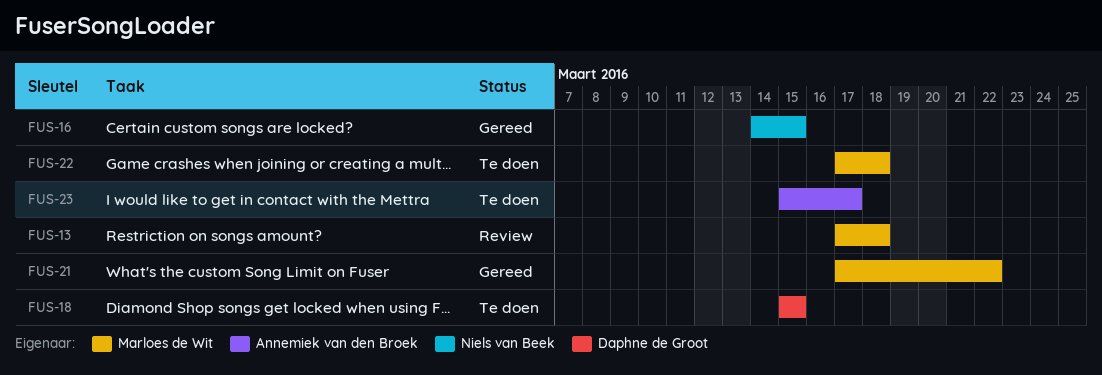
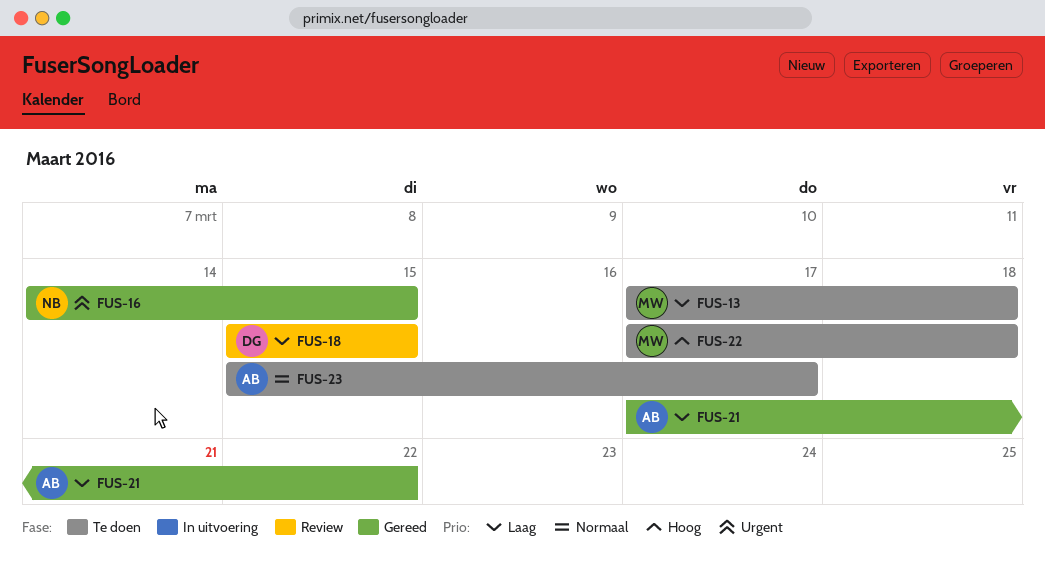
FUS-13, status: Review -> Te doen
FUS-18, status: Te doen -> Review
FUS-21, owner: Marloes de Wit -> Annemiek van den Broek

